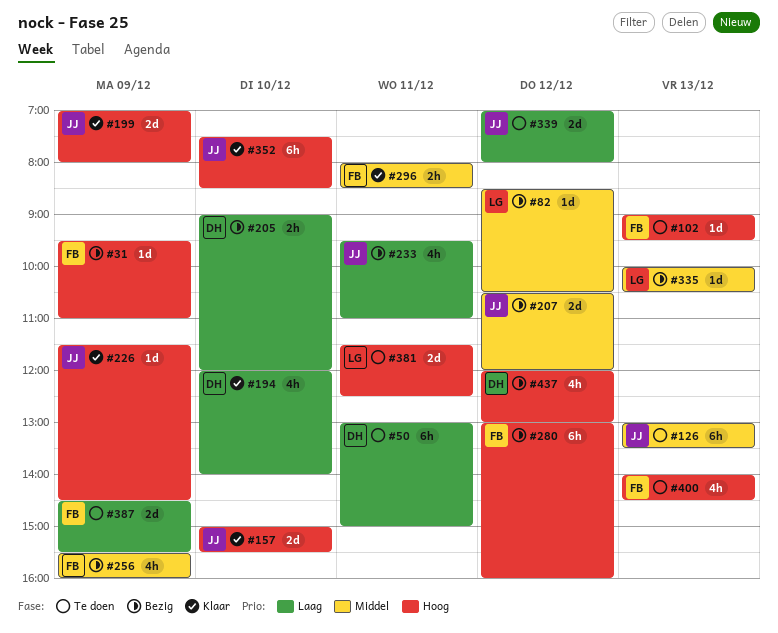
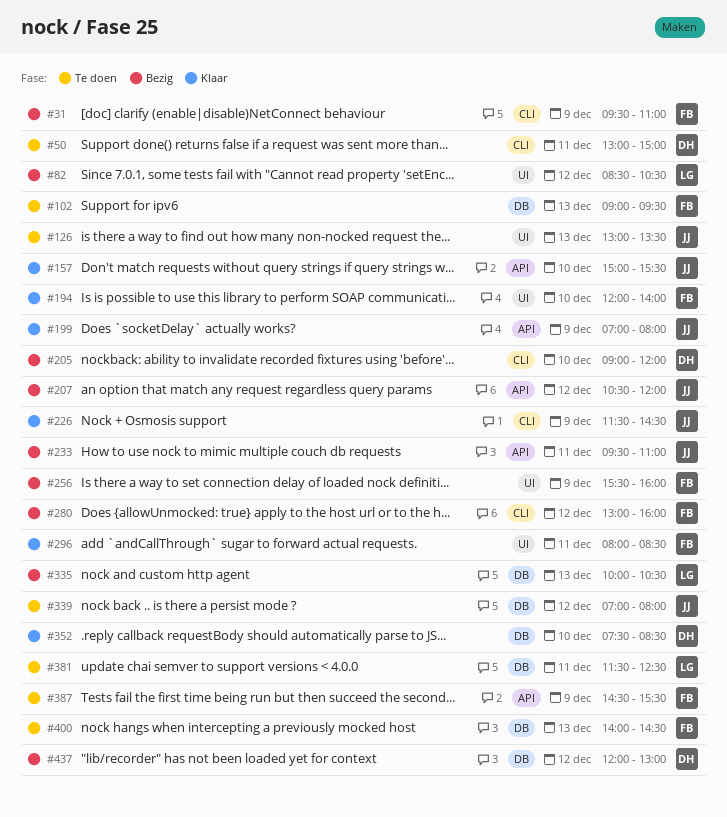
#194, owner: DH -> FB
#352, owner: JJ -> DH

